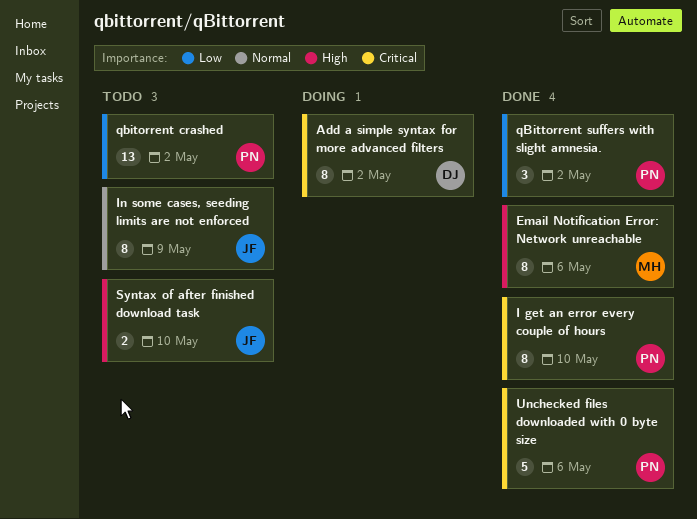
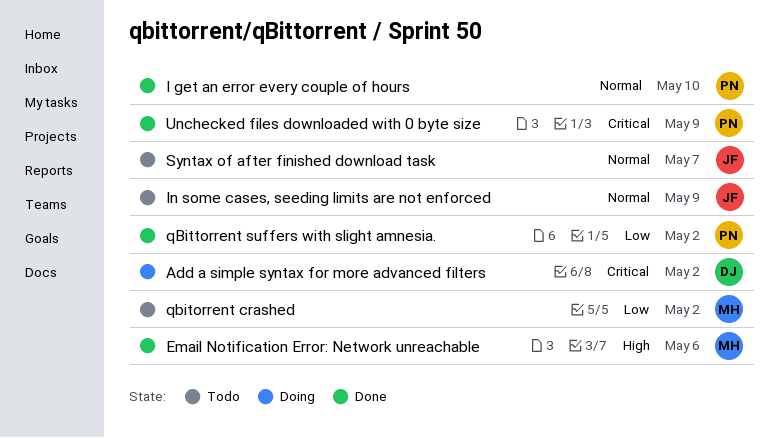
I get an error every couple of hours, priority: Critical -> Normal
qbitorrent crashed, owner: PN -> MH
Syntax of after finished download task, priority: High -> Normal
Syntax of after finished download task, due: May 10 -> May 7
Unchecked files downloaded with 0 byte size, due: May 6 -> May 9

